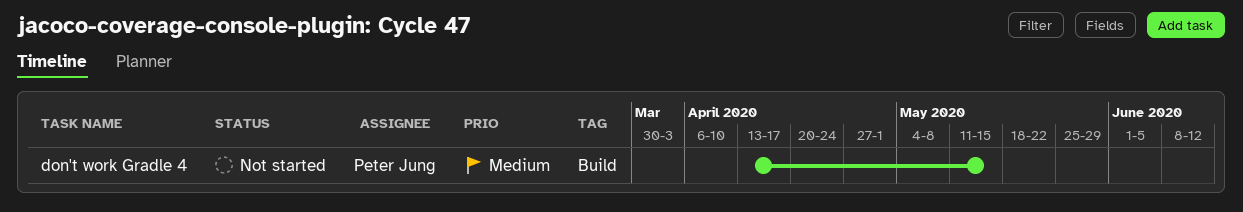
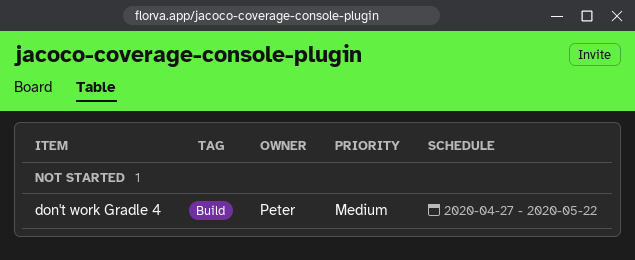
don't work Gradle 4, start: Apr 13 -> Apr 27
don't work Gradle 4, due: May 15 -> May 22

